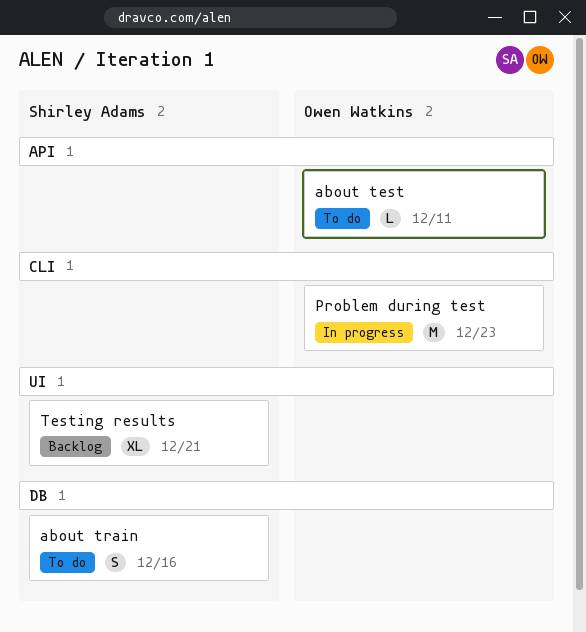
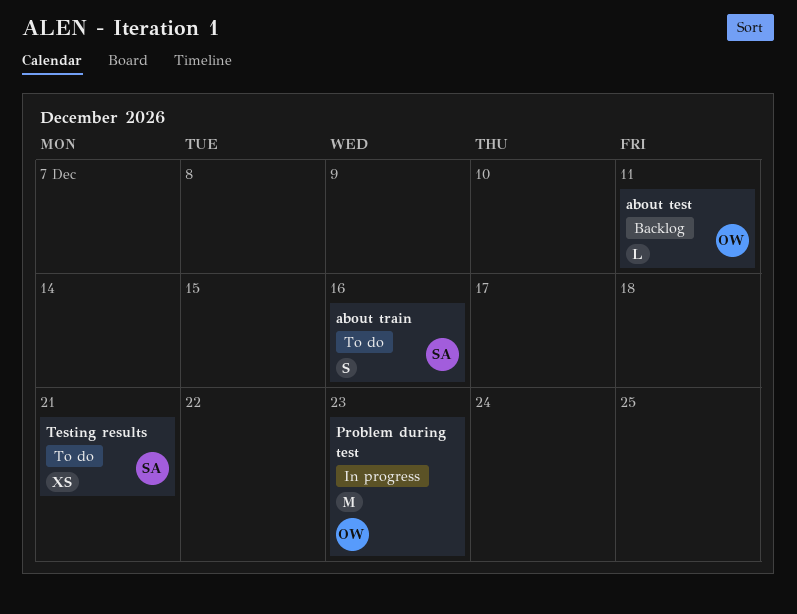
about test, status: To do -> Backlog
Testing results, status: Backlog -> To do
Testing results, estimate: XL -> XS

